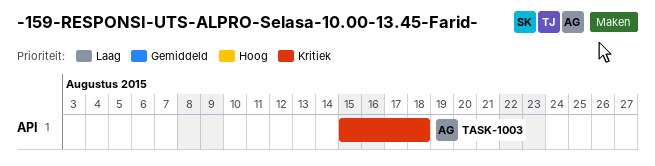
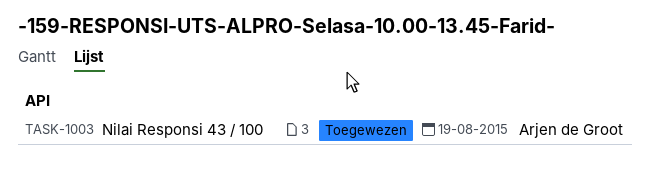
TASK-1003, due: Aug 18 -> Aug 19

